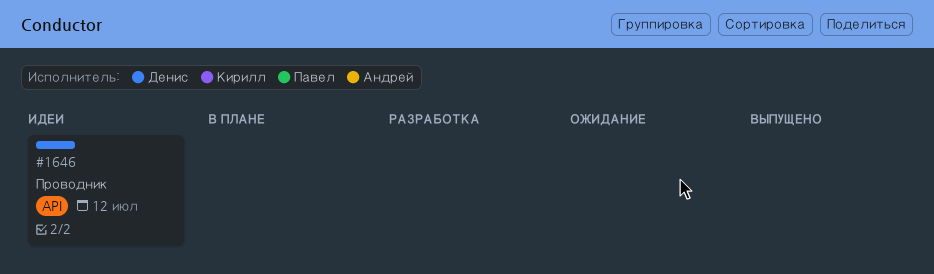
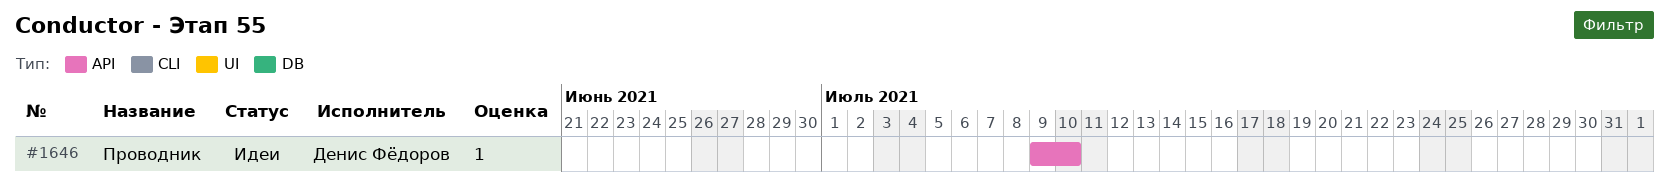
#1646, due: Jul 12 -> Jul 10

